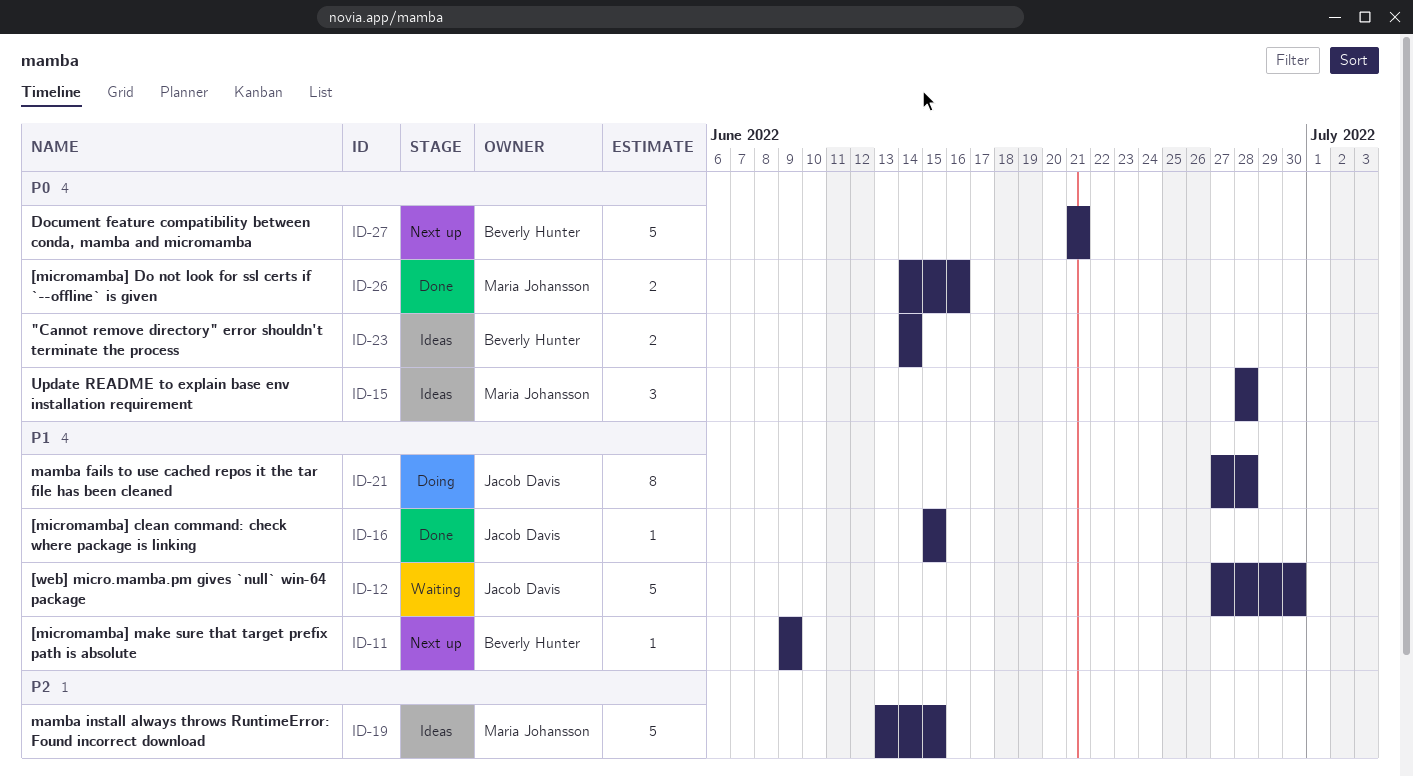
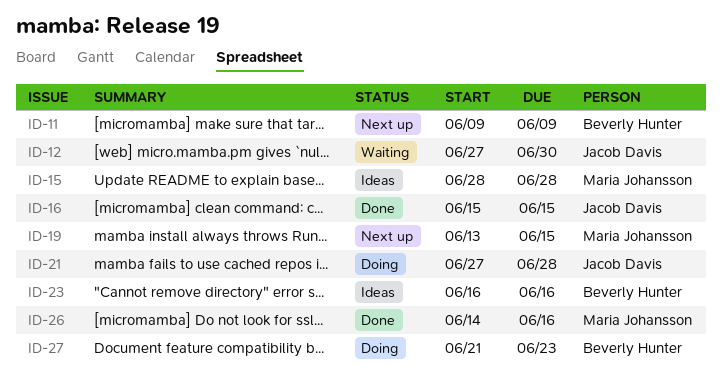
ID-19, status: Ideas -> Next up
ID-23, start: Jun 14 -> Jun 16
ID-23, due: Jun 14 -> Jun 16
ID-27, status: Next up -> Doing
ID-27, due: Jun 21 -> Jun 23

